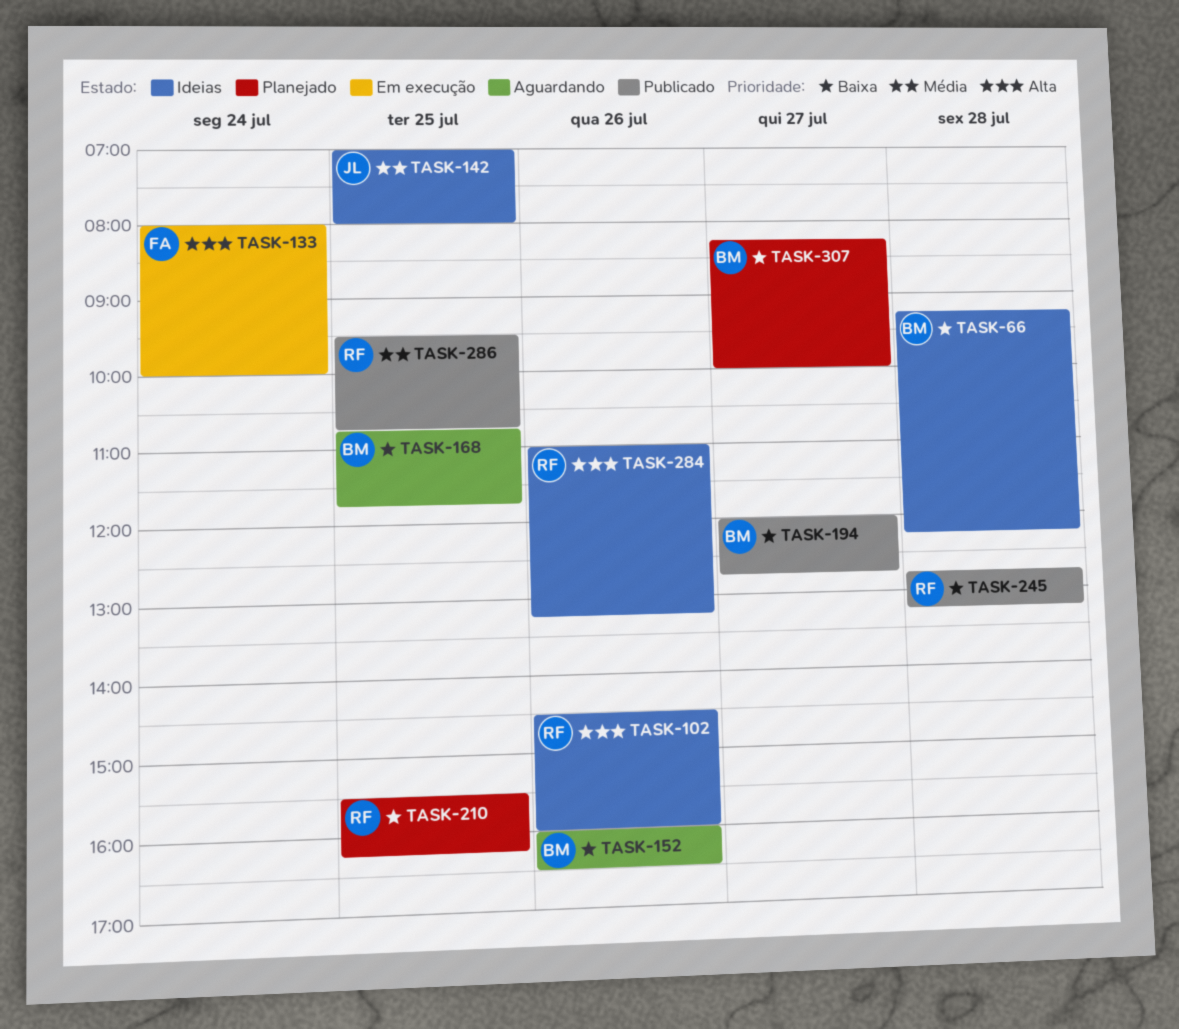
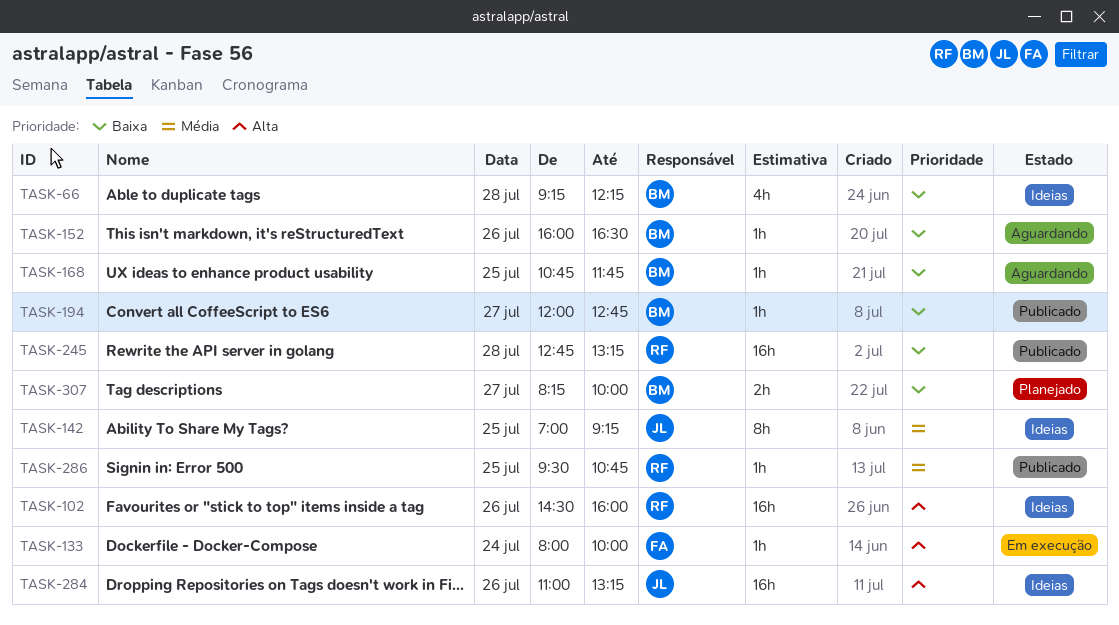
TASK-142, ends: 08:00 -> 09:15
TASK-210: present -> none
TASK-284, owner: RF -> JL

